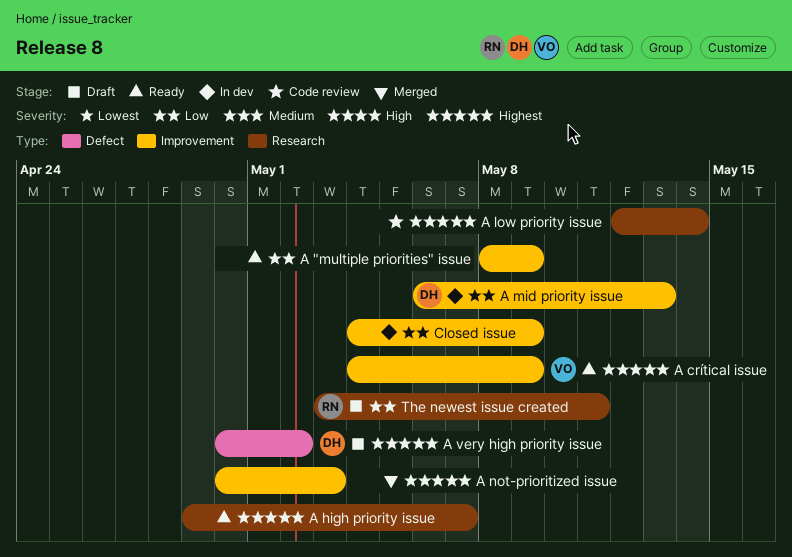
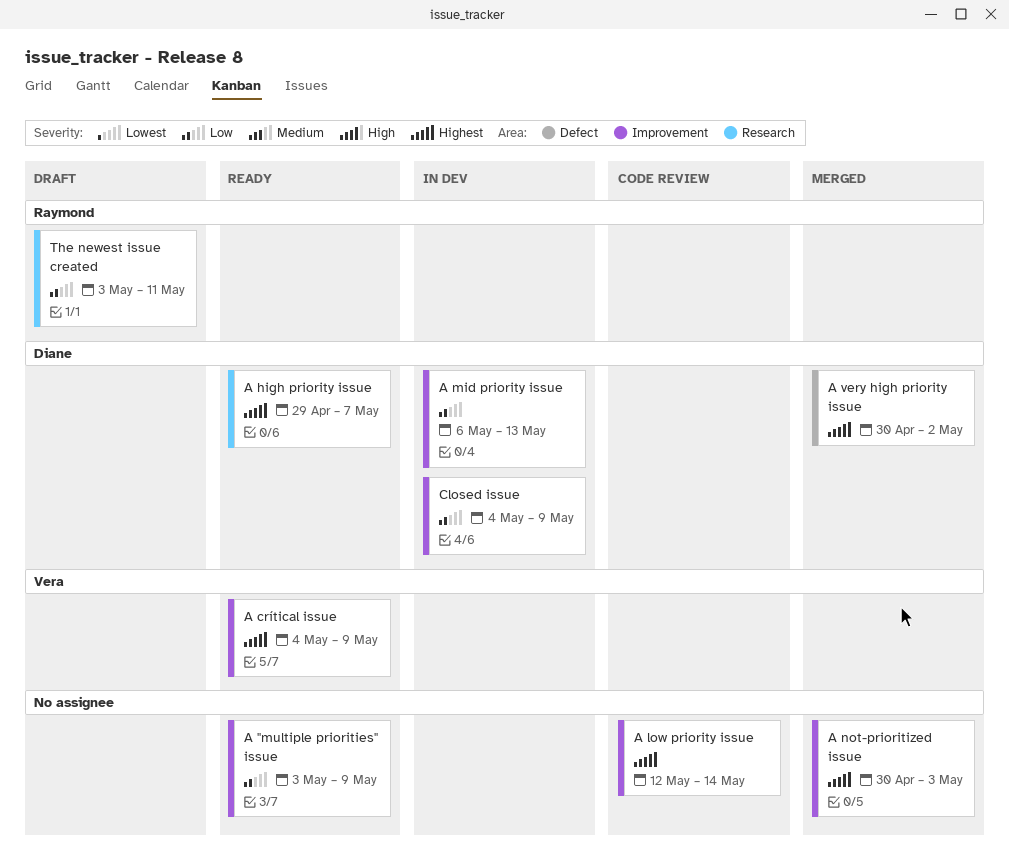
A "multiple priorities" issue, start: May 8 -> May 3
A high priority issue, owner: none -> Diane
A low priority issue, label: Research -> Improvement
A very high priority issue, status: Draft -> Merged
Closed issue, owner: none -> Diane

